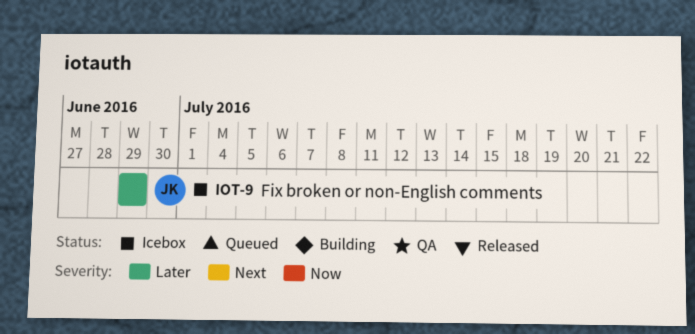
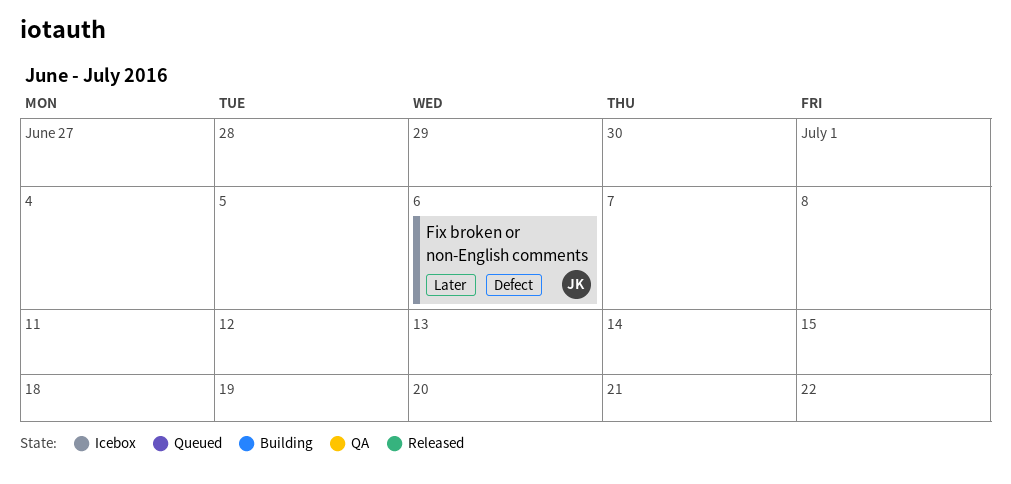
Fix broken or non-English comments, due: Jun 29 -> Jul 6

